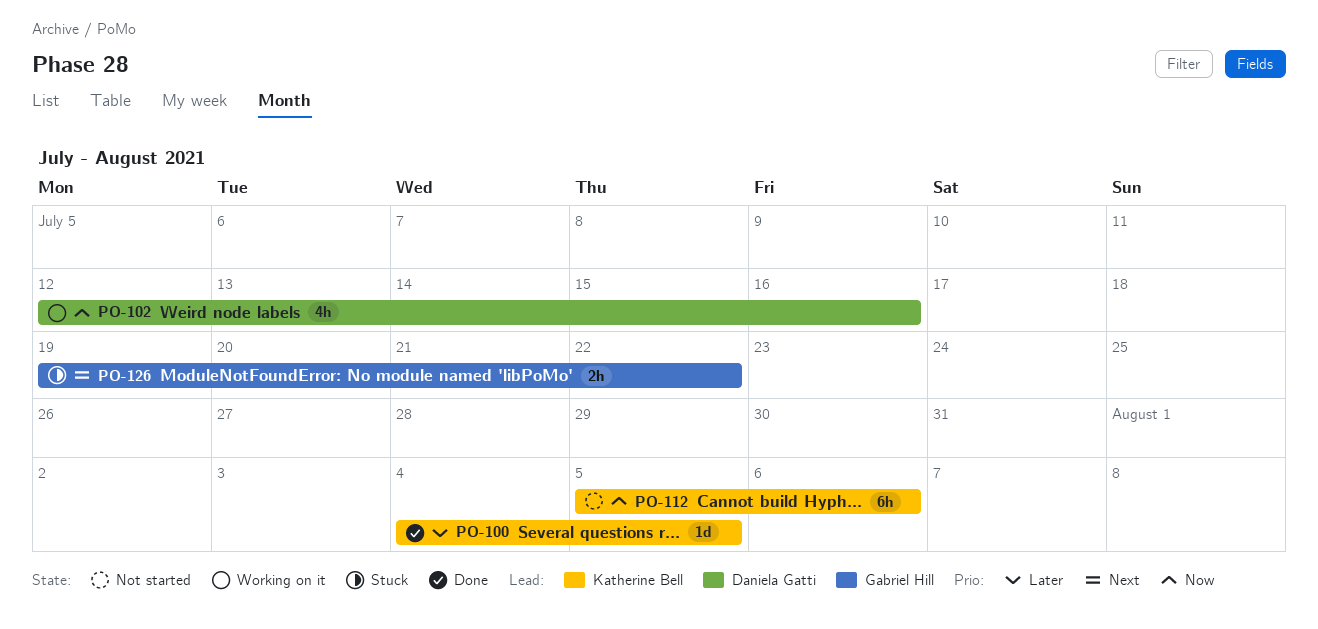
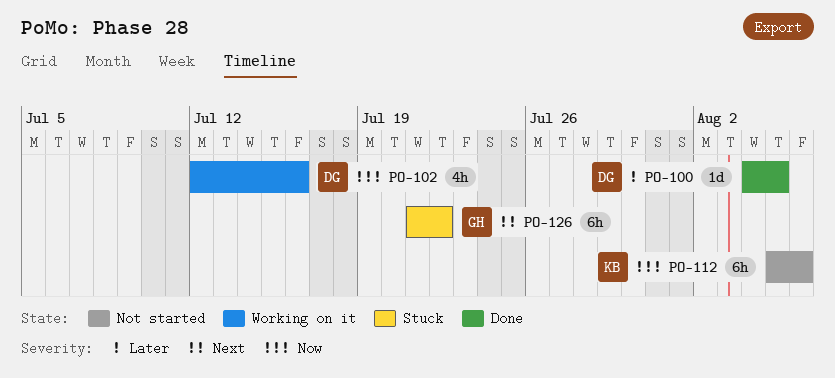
PO-100, owner: Katherine Bell -> Daniela Gatti
PO-126, estimate: 2h -> 6h
PO-126, start: Jul 19 -> Jul 21

